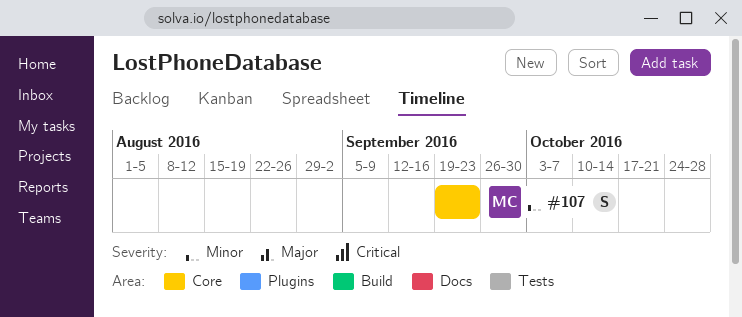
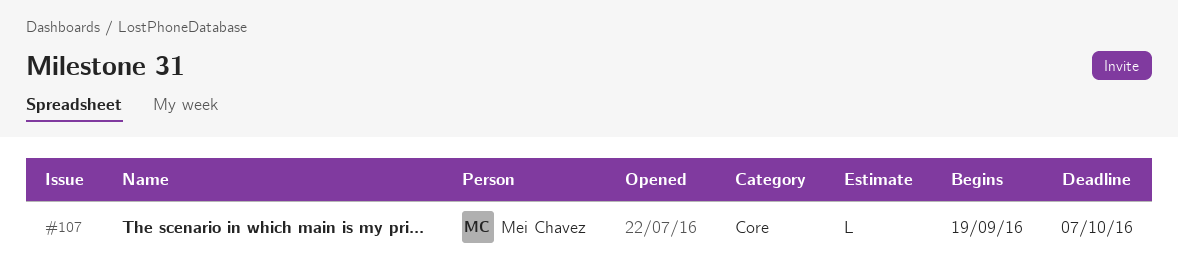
#107, estimate: S -> L
#107, due: Sep 23 -> Oct 7

